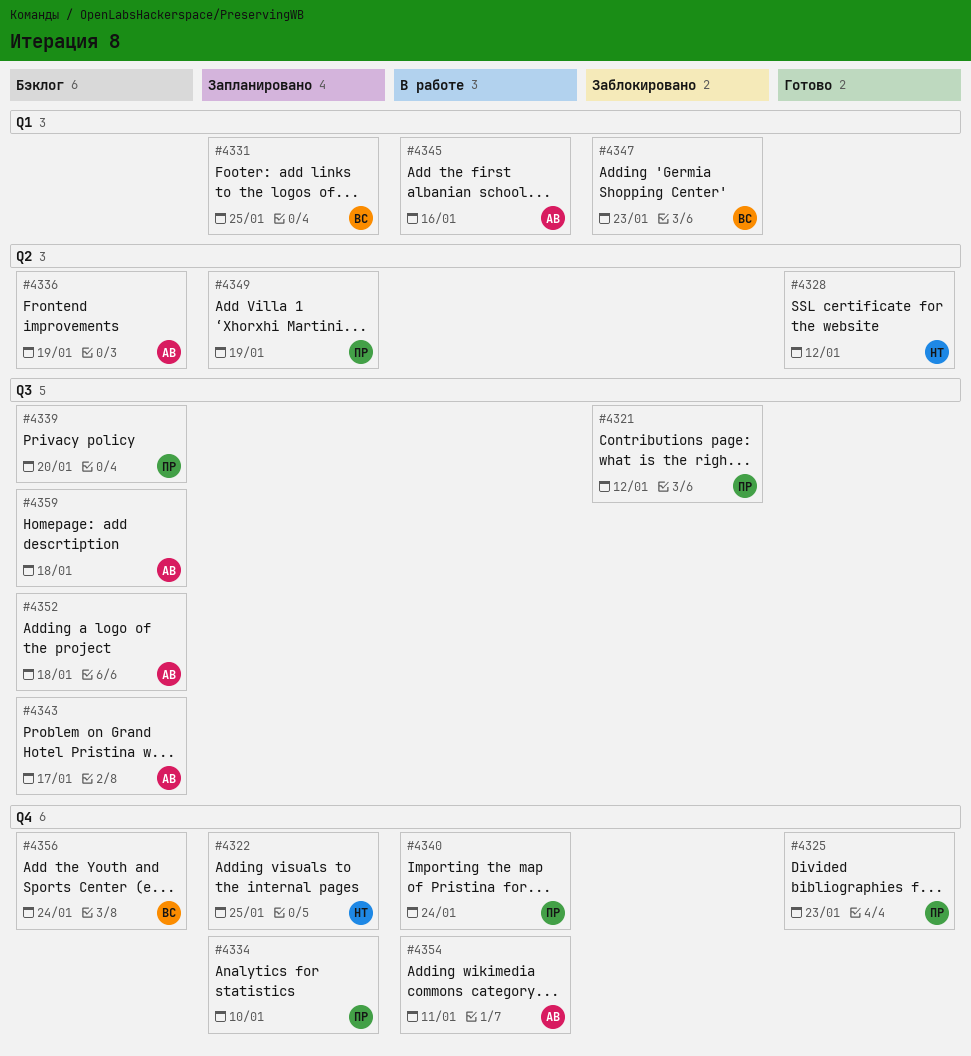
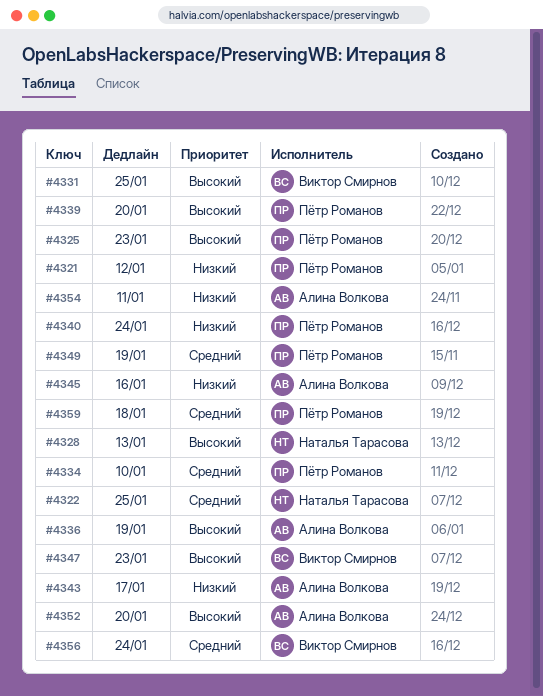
#4328, due: Jan 12 -> Jan 13
#4352, due: Jan 18 -> Jan 20
#4359, owner: Алина Волкова -> Пётр Романов

